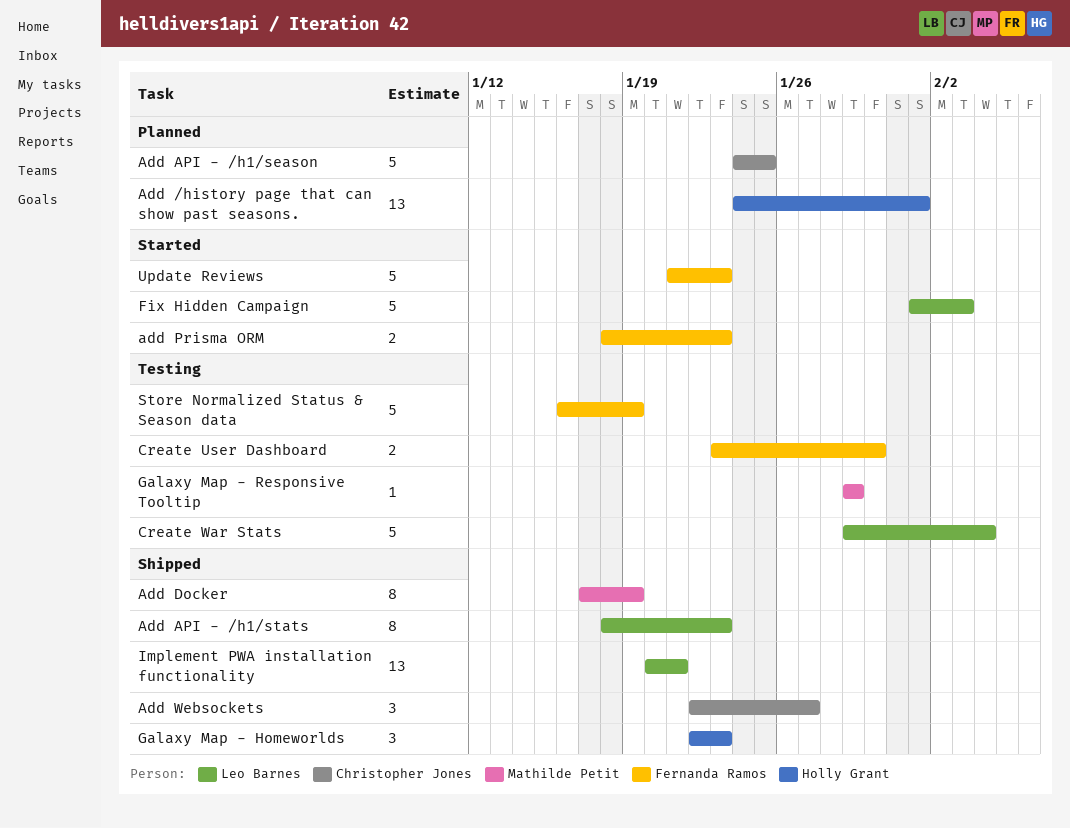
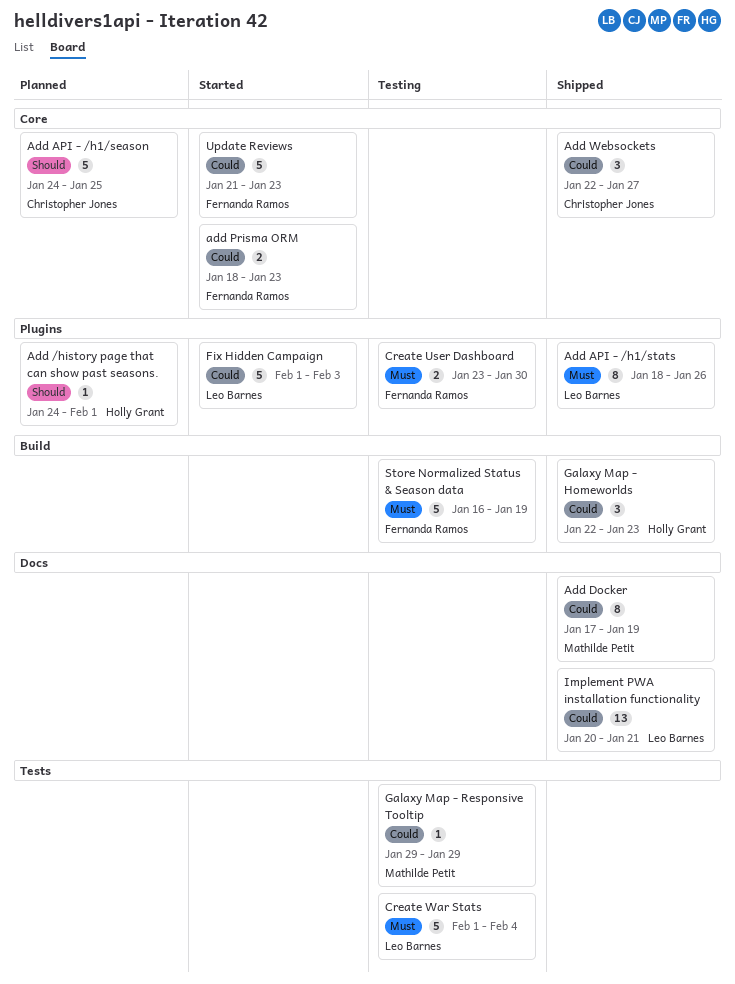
Add /history page that can show past seasons., estimate: 13 -> 1
Add API - /h1/stats, due: Jan 23 -> Jan 26
Create War Stats, start: Jan 29 -> Feb 1

